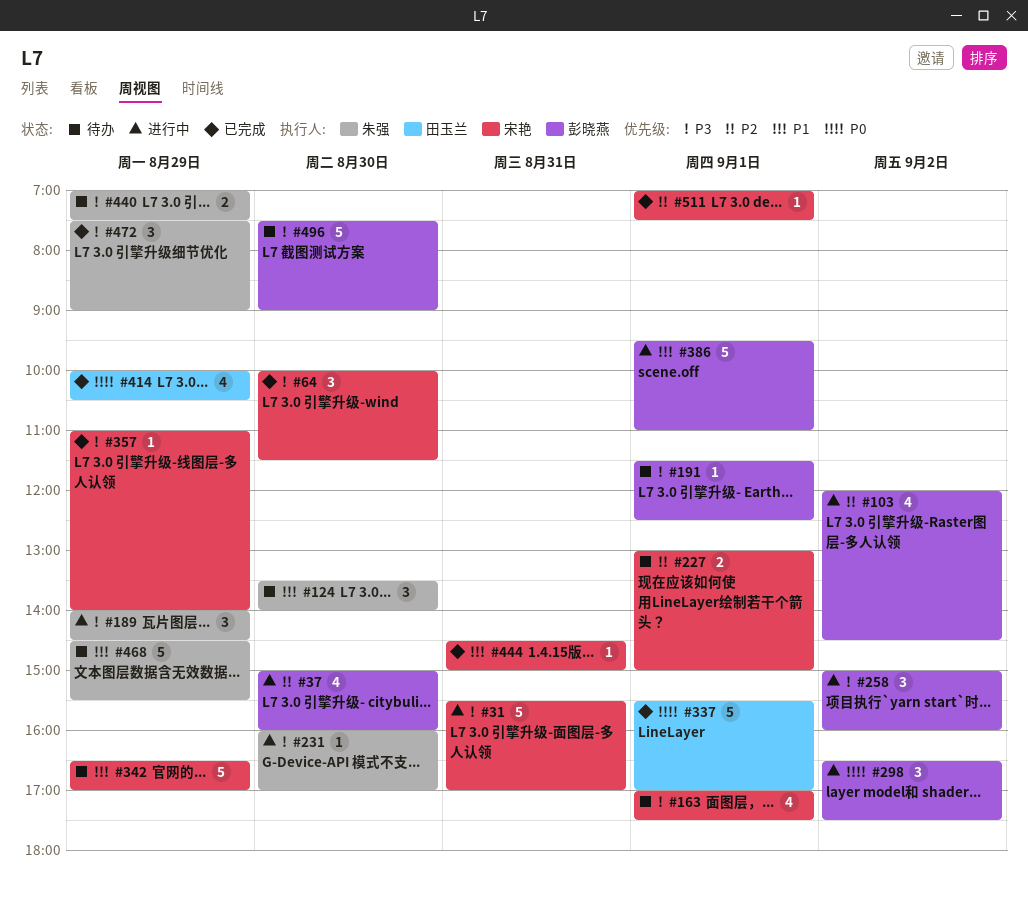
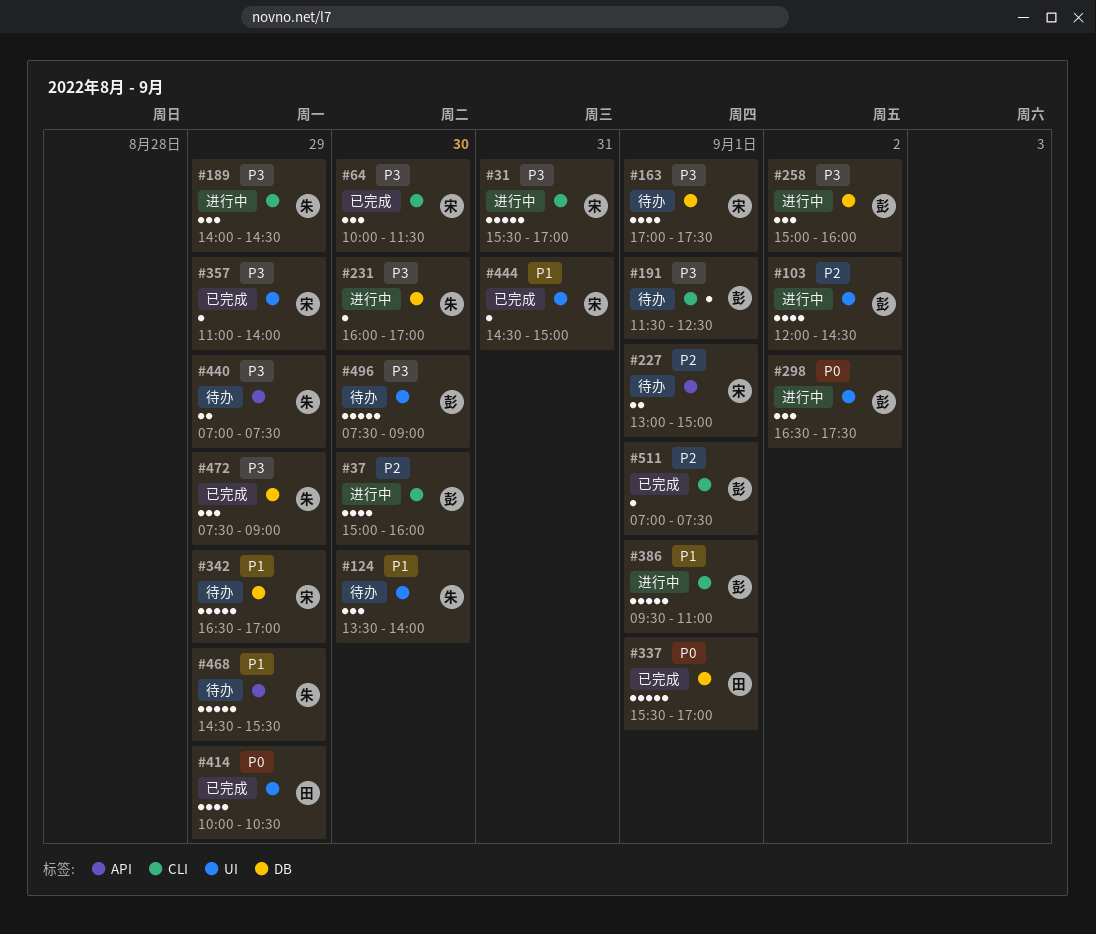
#511, owner: 宋艳 -> 彭晓燕

